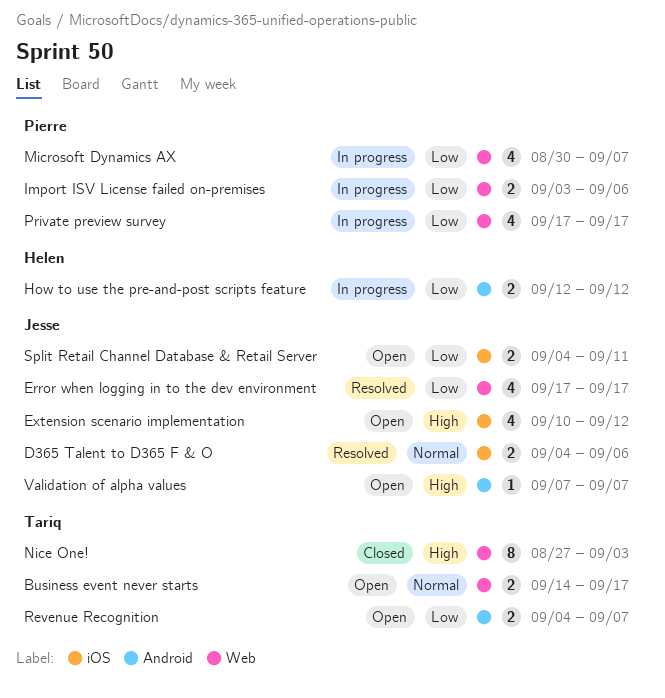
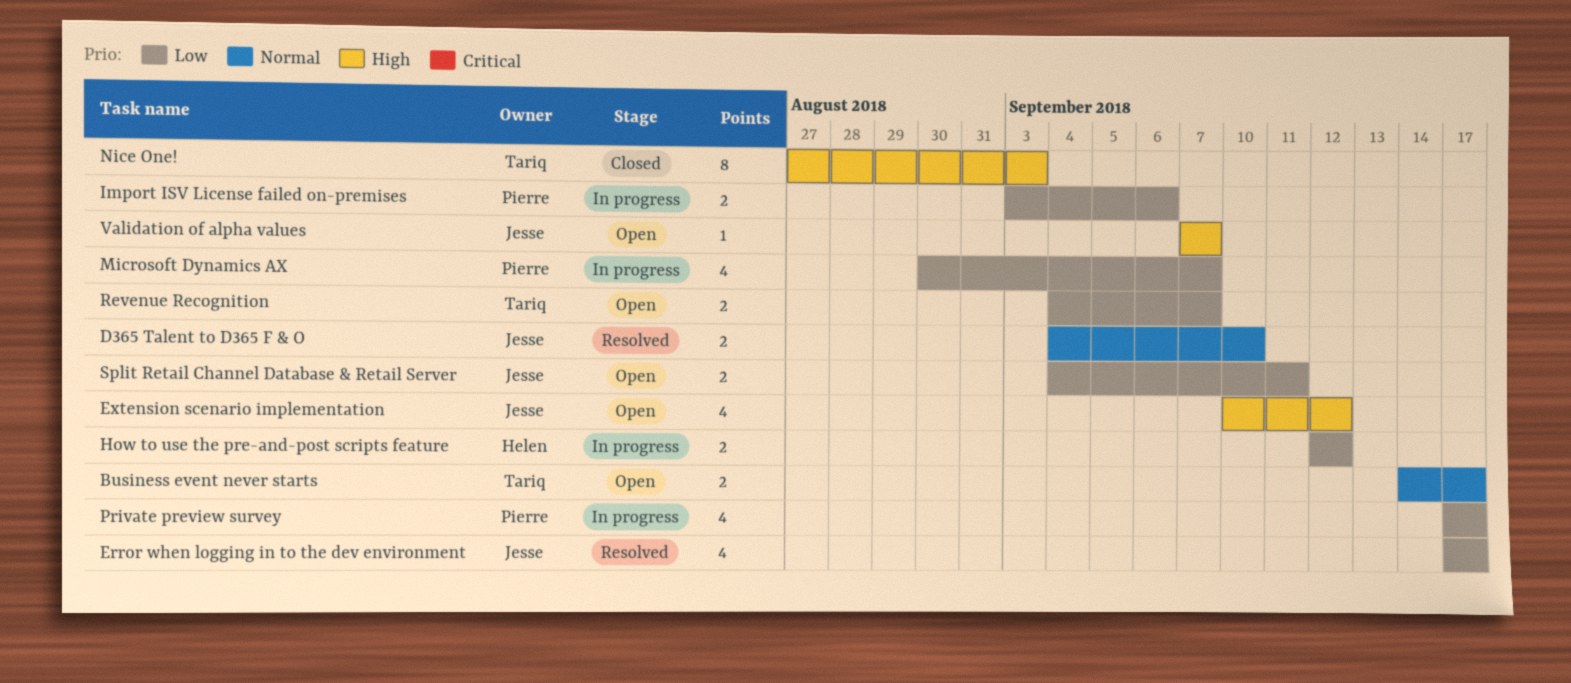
D365 Talent to D365 F & O, due: Sep 6 -> Sep 10

